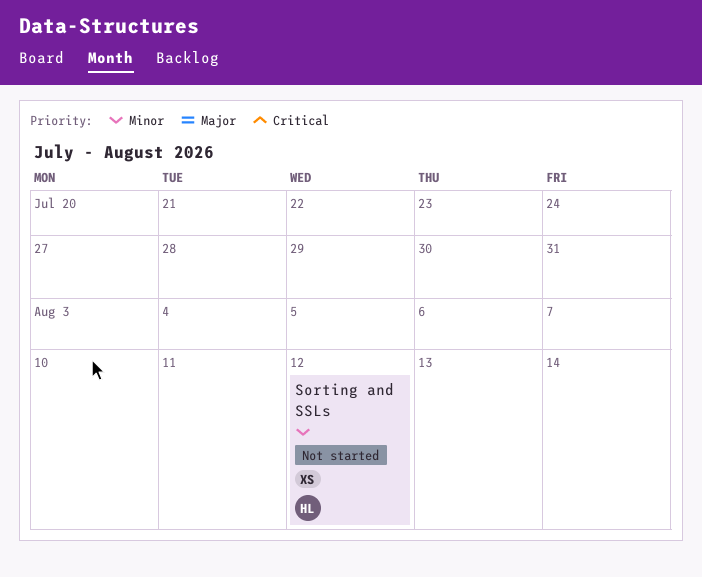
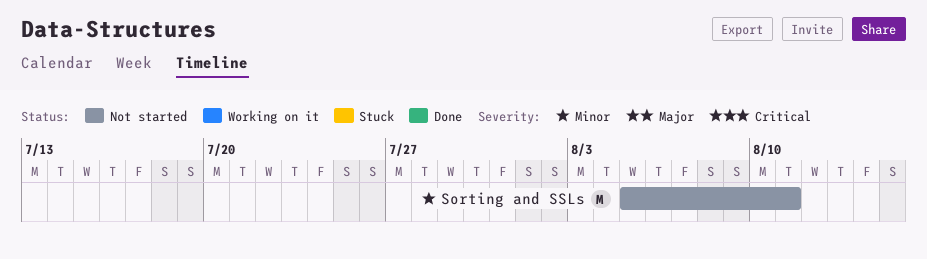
Sorting and SSLs, estimate: XS -> M
Sorting and SSLs, due: Aug 12 -> Aug 11

